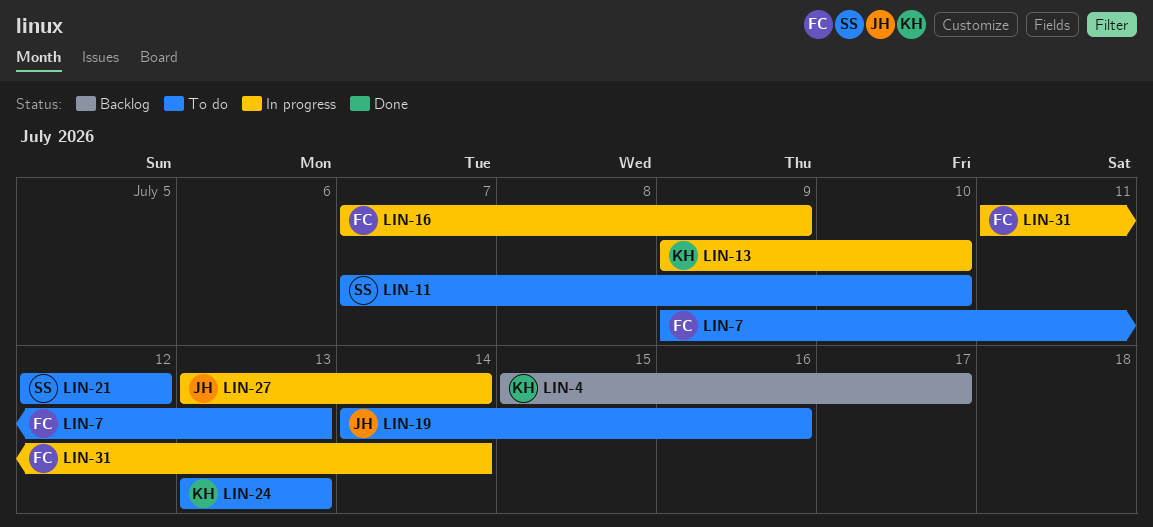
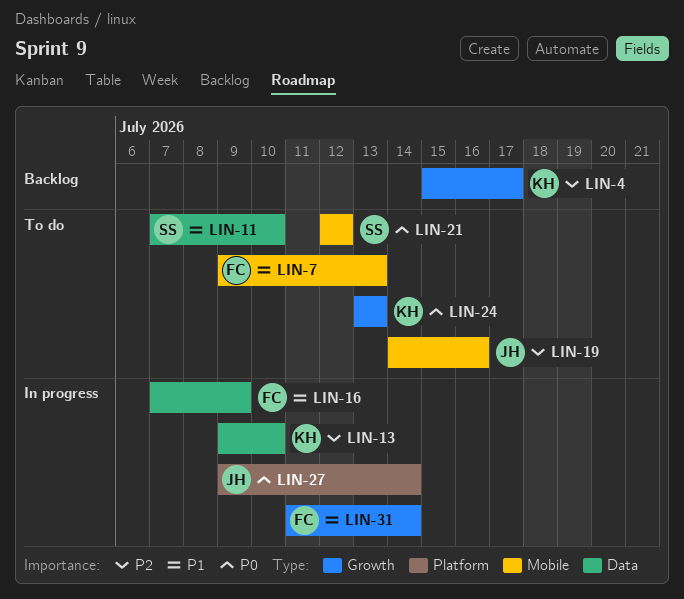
LIN-27, start: Jul 13 -> Jul 9

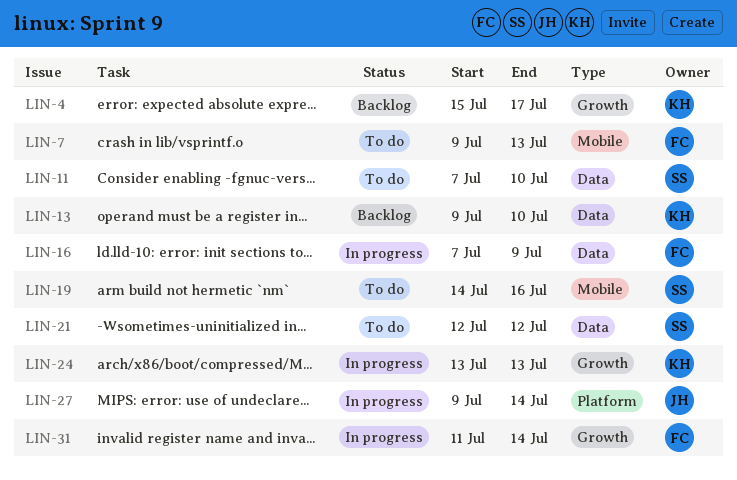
LIN-13, status: In progress -> Backlog
LIN-19, owner: JH -> SS
LIN-21, label: Mobile -> Data
LIN-24, status: To do -> In progress

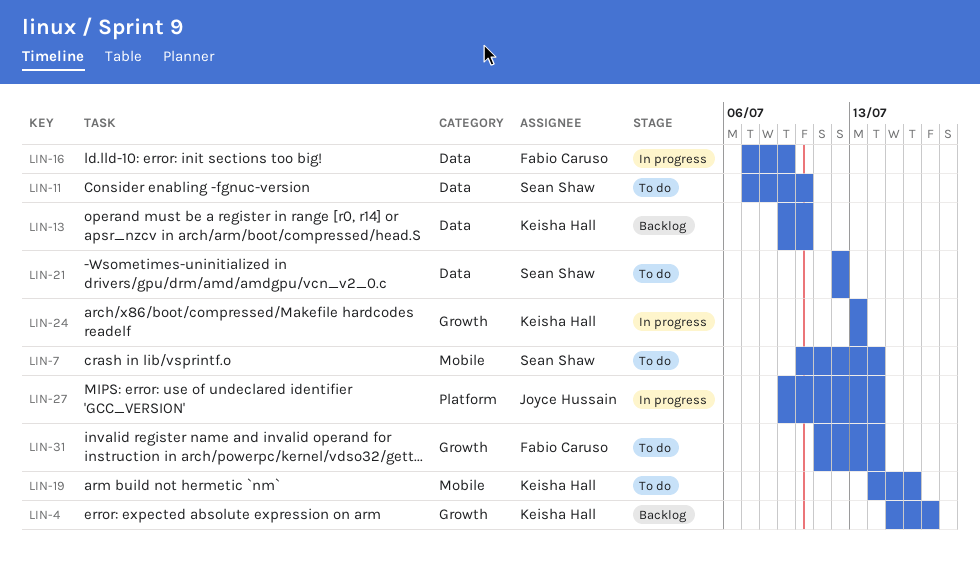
LIN-7, owner: Fabio Caruso -> Sean Shaw
LIN-7, start: Jul 9 -> Jul 10
LIN-7, due: Jul 13 -> Jul 14
LIN-19, owner: Sean Shaw -> Keisha Hall
LIN-31, status: In progress -> To do

